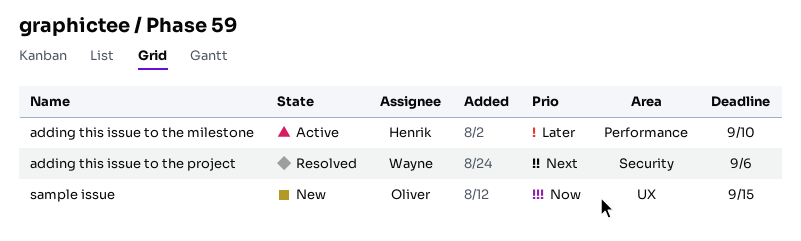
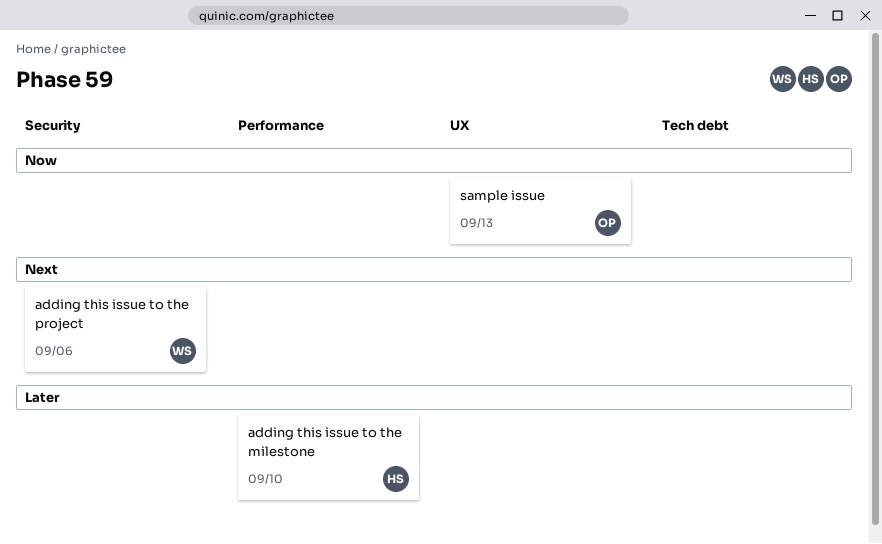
sample issue, due: Sep 15 -> Sep 13

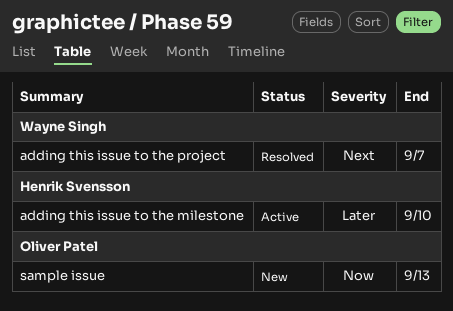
adding this issue to the project, due: Sep 6 -> Sep 7

